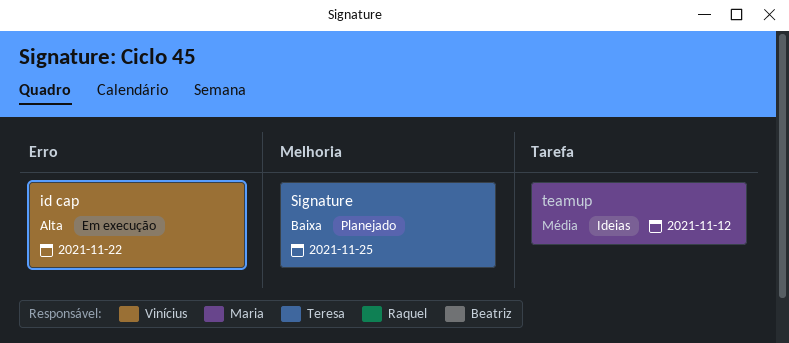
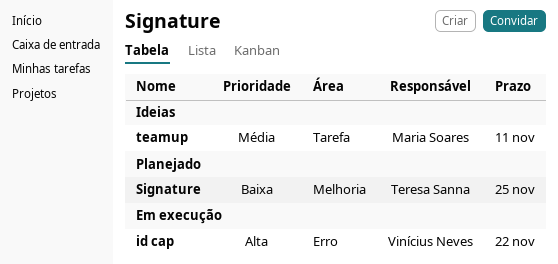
teamup, due: Nov 12 -> Nov 11

